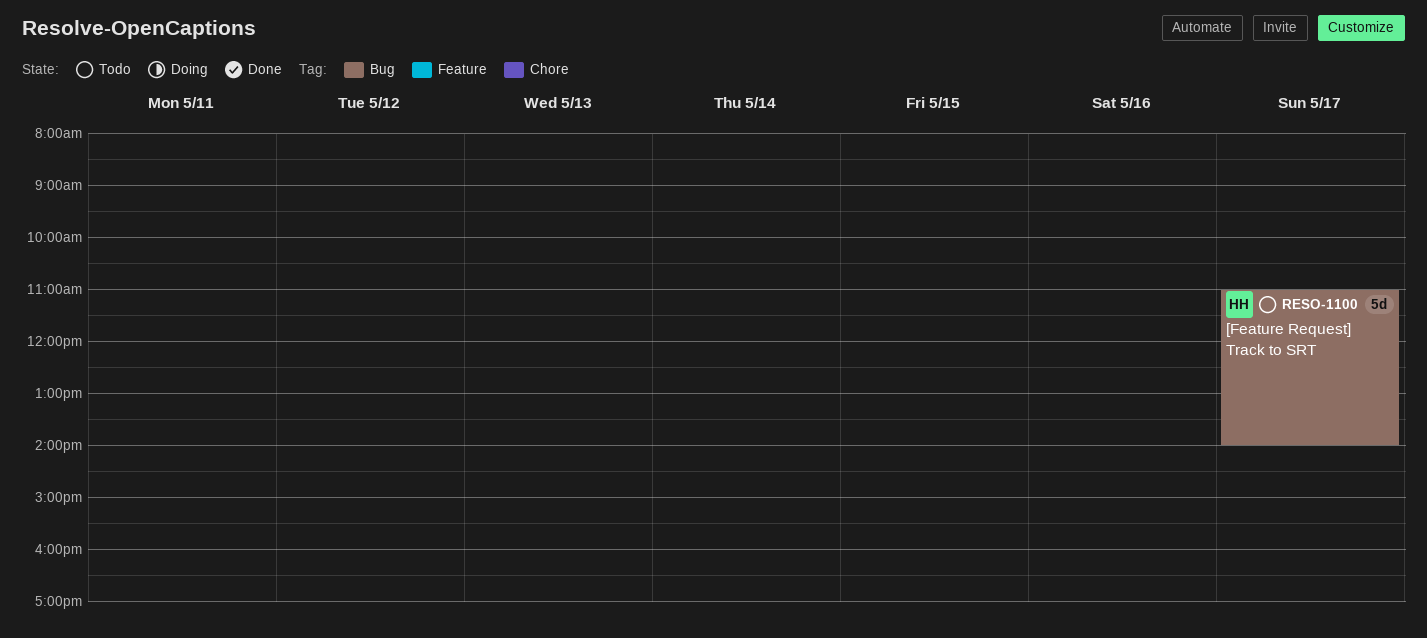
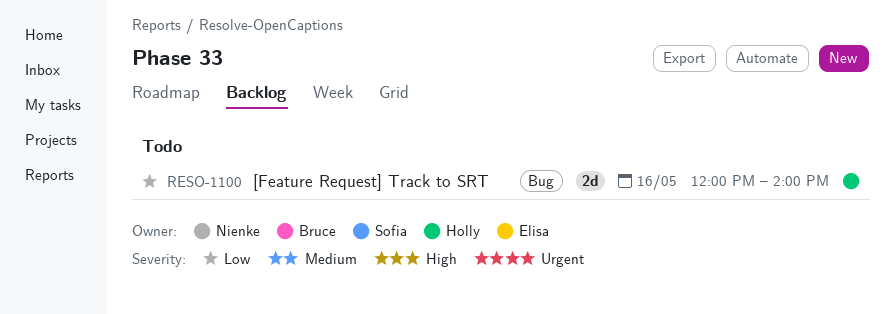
RESO-1100, estimate: 5d -> 2d
RESO-1100, day: May 17 -> May 16
RESO-1100, begins: 11:00 -> 12:00

